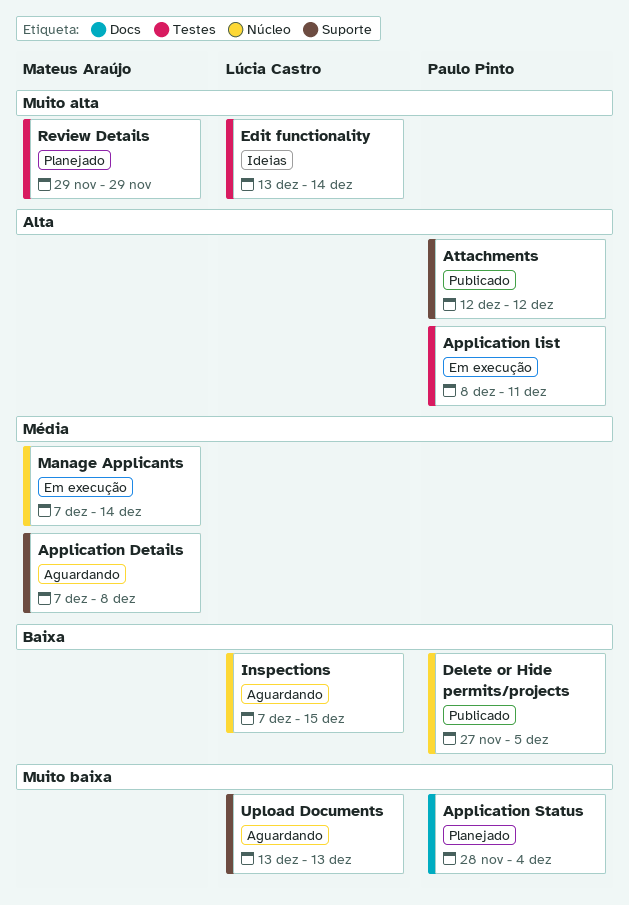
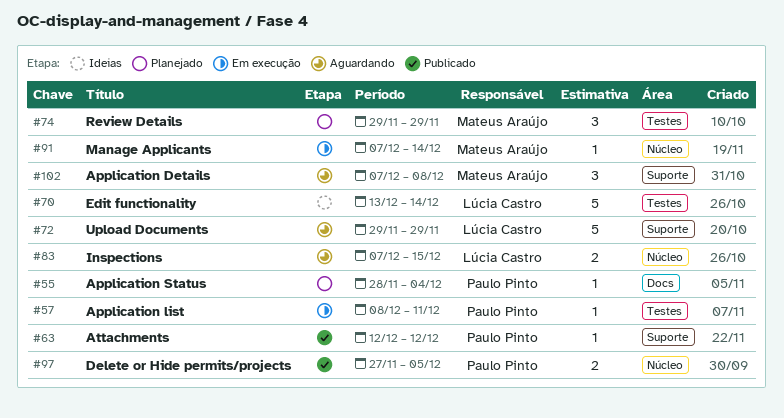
Upload Documents, start: Dec 13 -> Nov 29
Upload Documents, due: Dec 13 -> Nov 29

